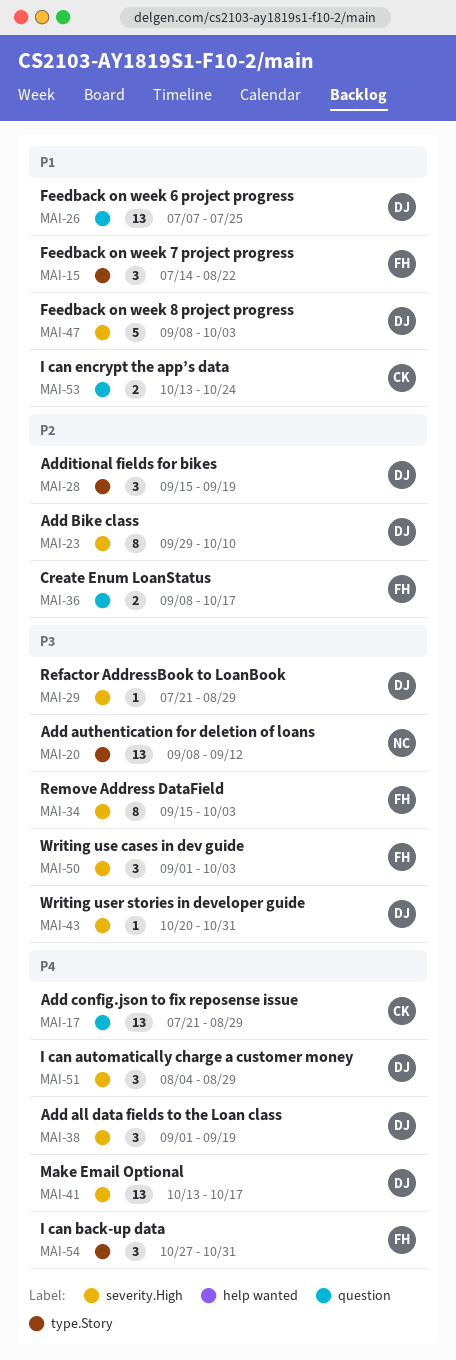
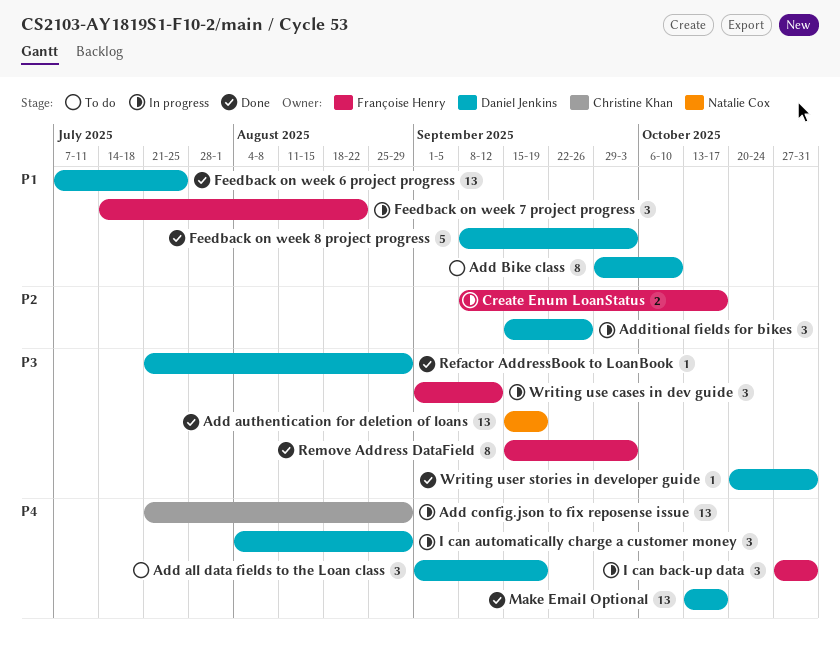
Add authentication for deletion of loans, start: Sep 8 -> Sep 15
Add authentication for deletion of loans, due: Sep 12 -> Sep 19
Add Bike class, priority: P2 -> P1
Additional fields for bikes, due: Sep 19 -> Sep 26
I can encrypt the app’s data: present -> none
Writing use cases in dev guide, due: Oct 3 -> Sep 12

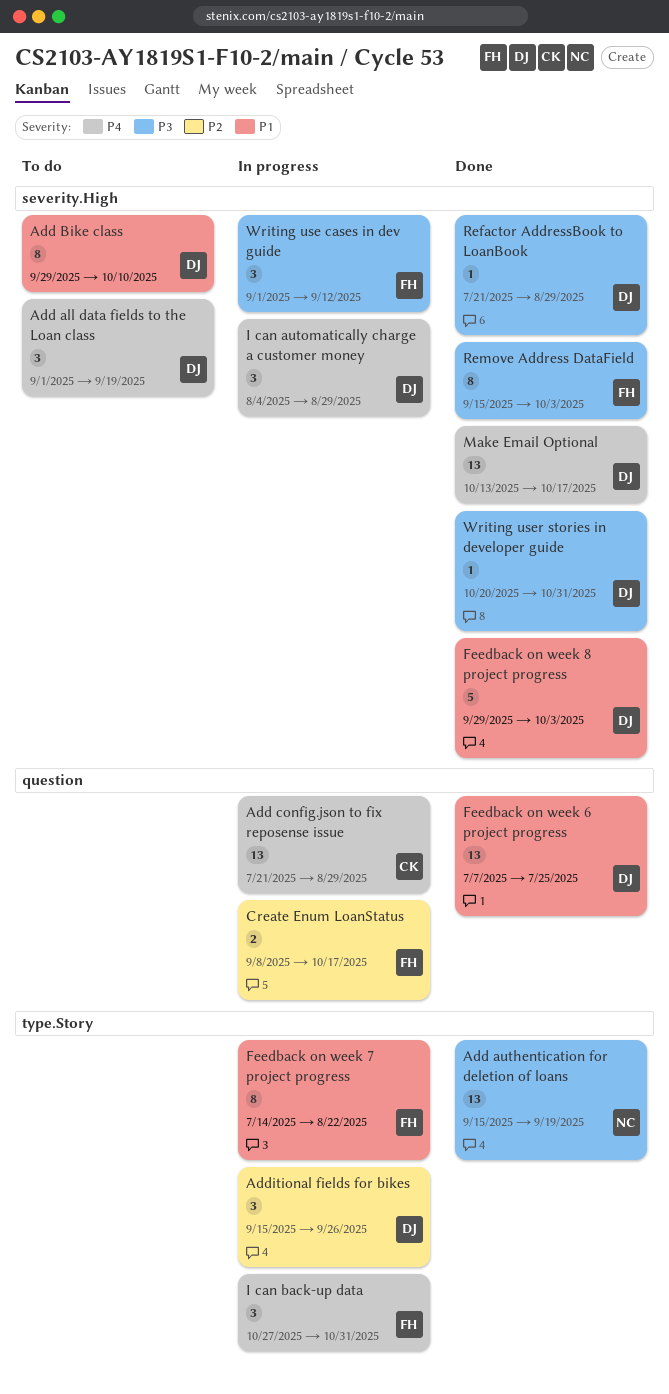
Feedback on week 7 project progress, estimate: 3 -> 8
Feedback on week 8 project progress, start: Sep 8 -> Sep 29

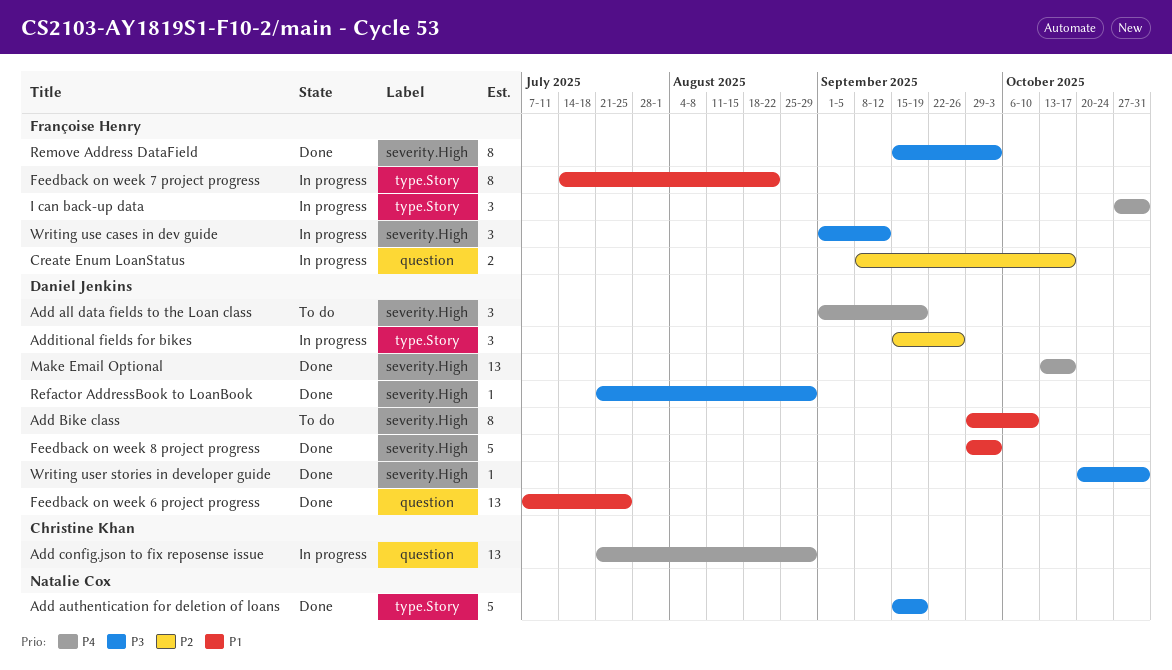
Add authentication for deletion of loans, estimate: 13 -> 5
I can automatically charge a customer money: present -> none

